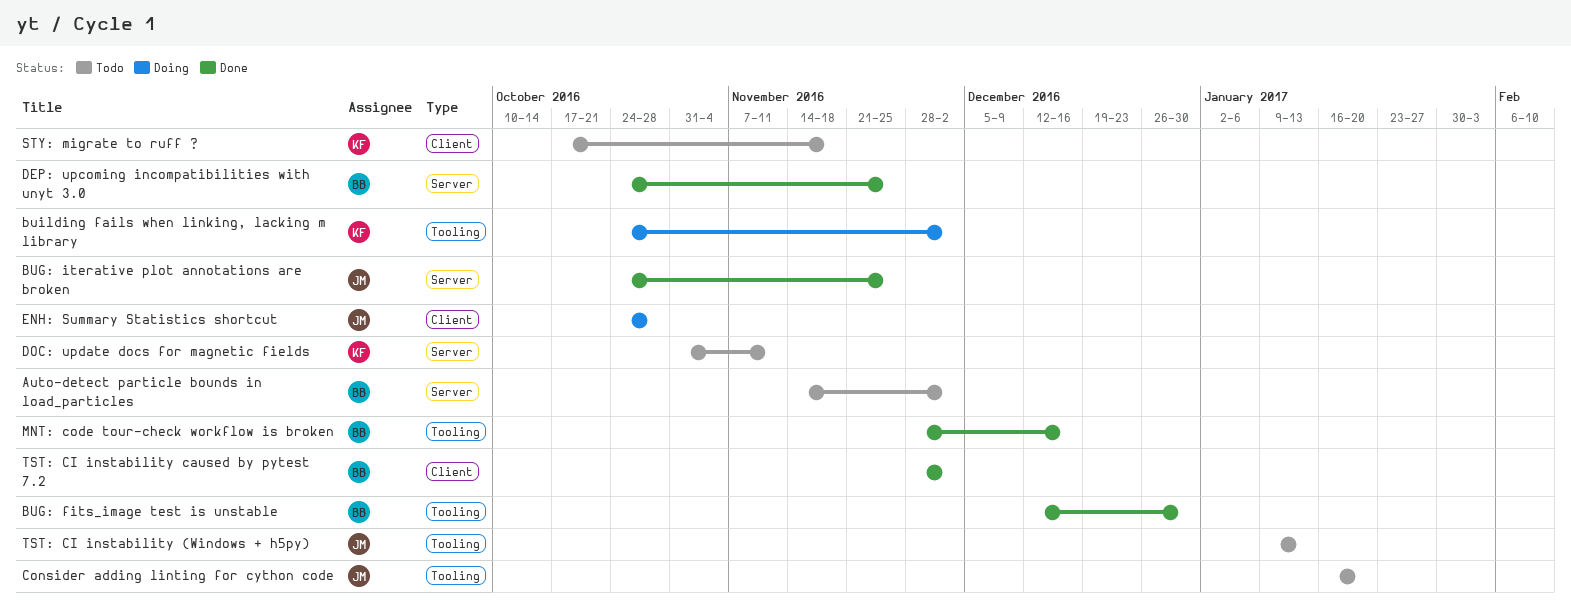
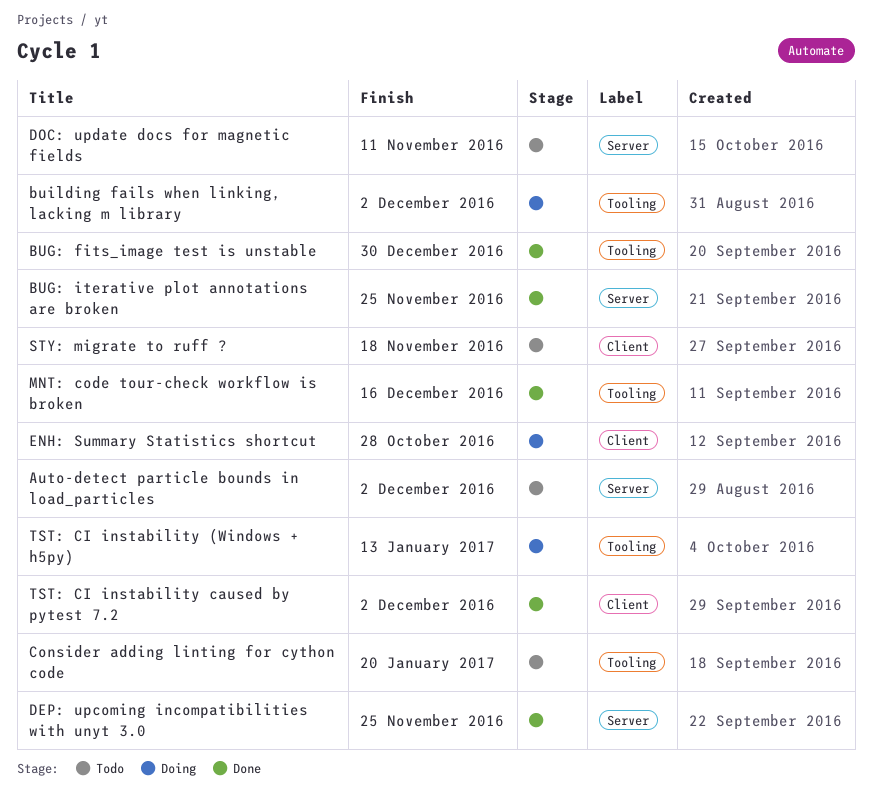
TST: CI instability (Windows + h5py), status: Todo -> Doing

